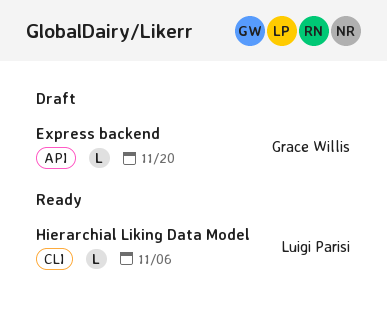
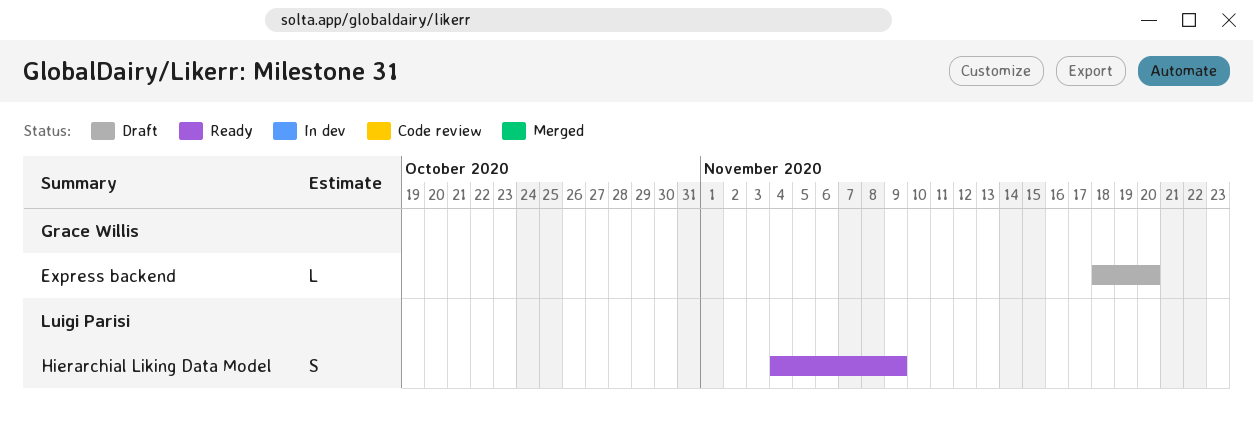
Hierarchial Liking Data Model, estimate: L -> S
Hierarchial Liking Data Model, due: Nov 6 -> Nov 9

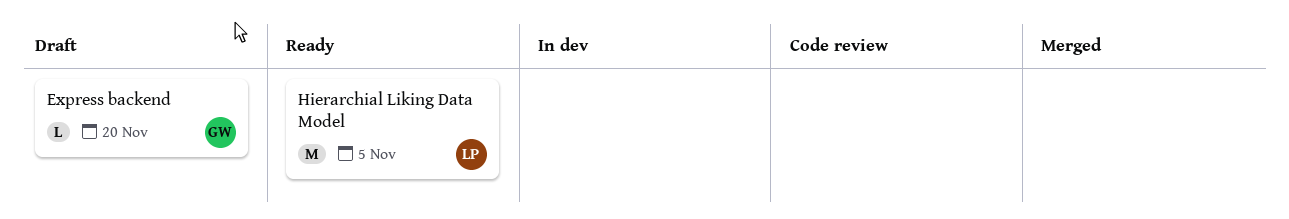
Hierarchial Liking Data Model, estimate: S -> M
Hierarchial Liking Data Model, due: Nov 9 -> Nov 5

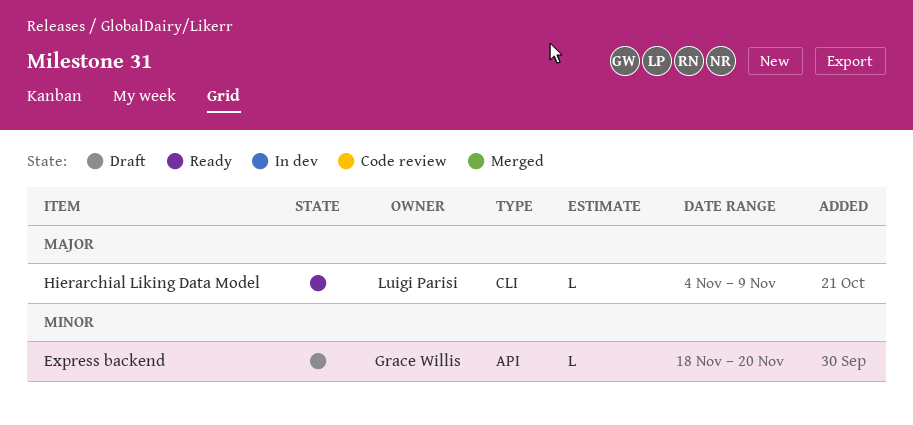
Hierarchial Liking Data Model, estimate: M -> L
Hierarchial Liking Data Model, due: Nov 5 -> Nov 9

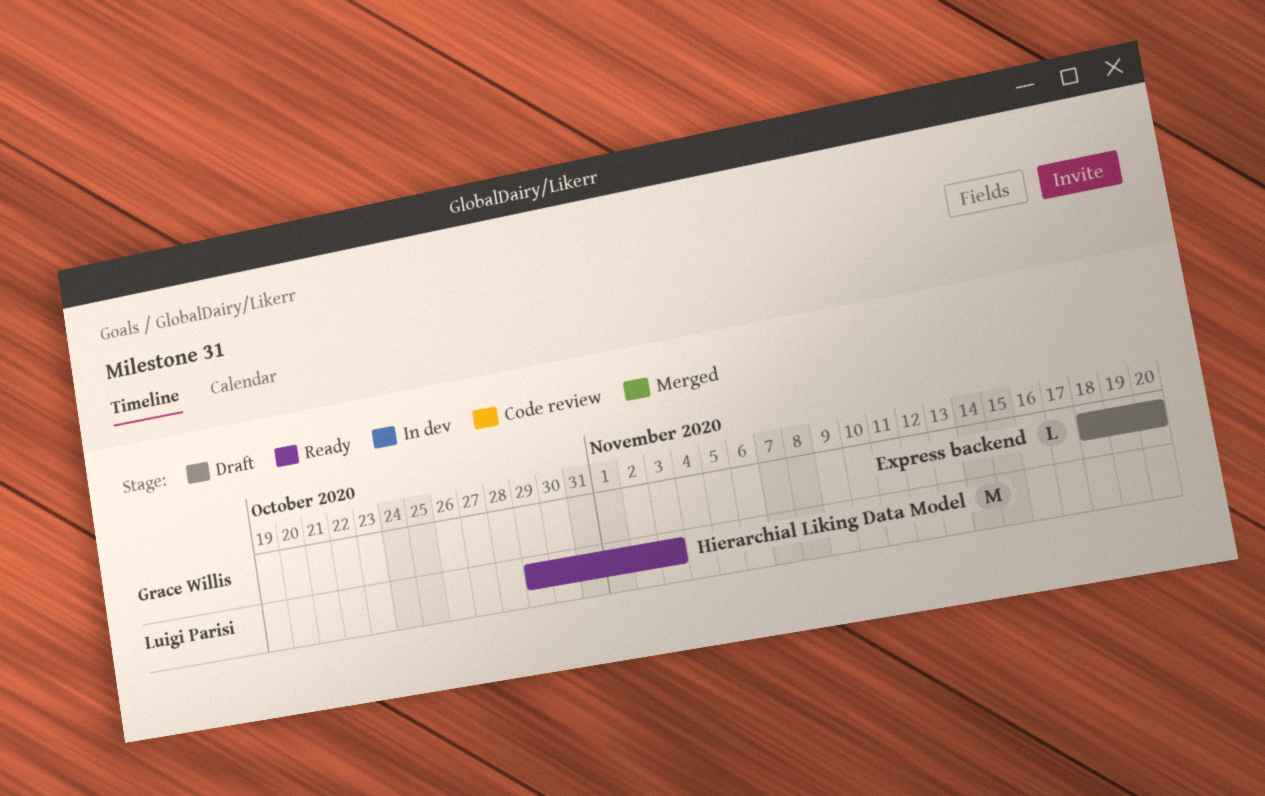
Hierarchial Liking Data Model, estimate: L -> M
Hierarchial Liking Data Model, start: Nov 4 -> Oct 29
Hierarchial Liking Data Model, due: Nov 9 -> Nov 3

